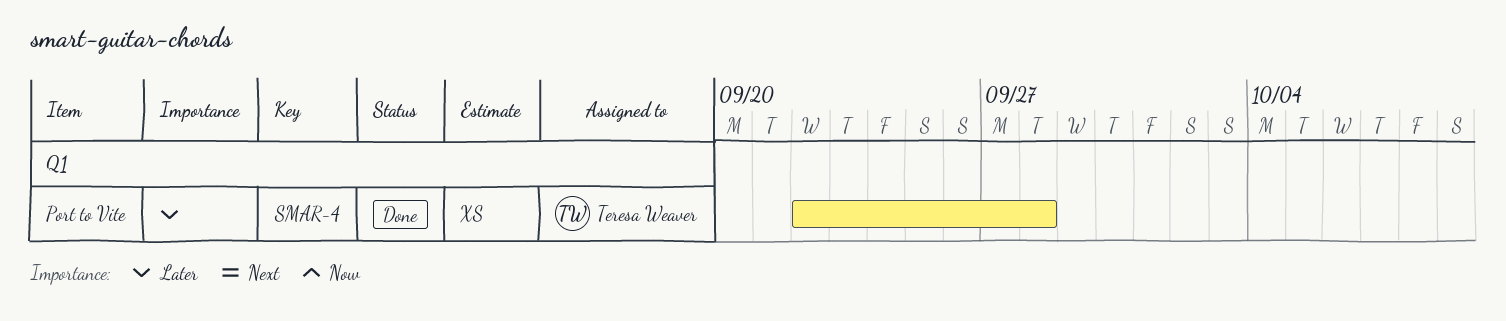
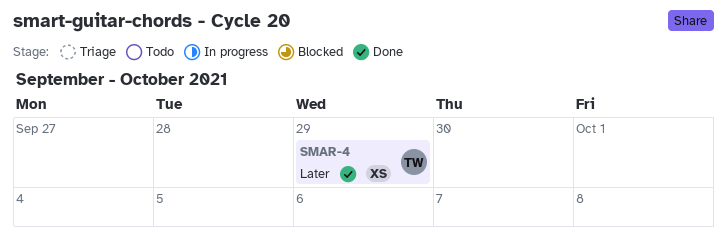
SMAR-4, due: Sep 28 -> Sep 29

